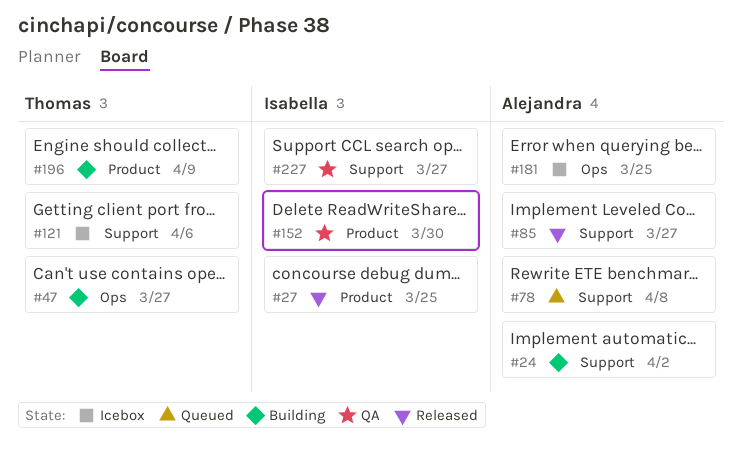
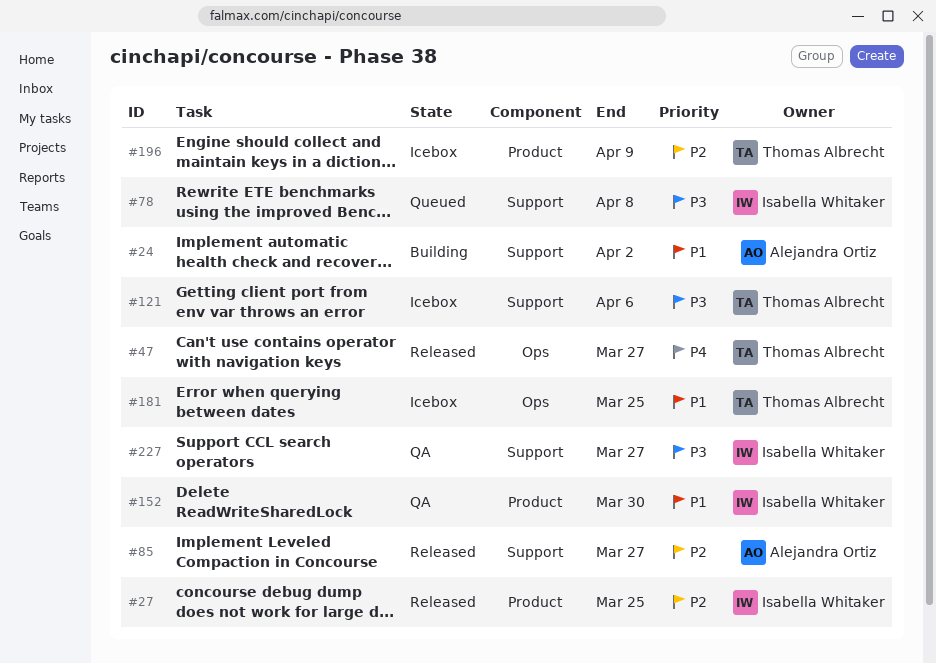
#47, status: Building -> Released
#78, owner: Alejandra Ortiz -> Isabella Whitaker
#181, owner: Alejandra Ortiz -> Thomas Albrecht
#196, status: Building -> Icebox

